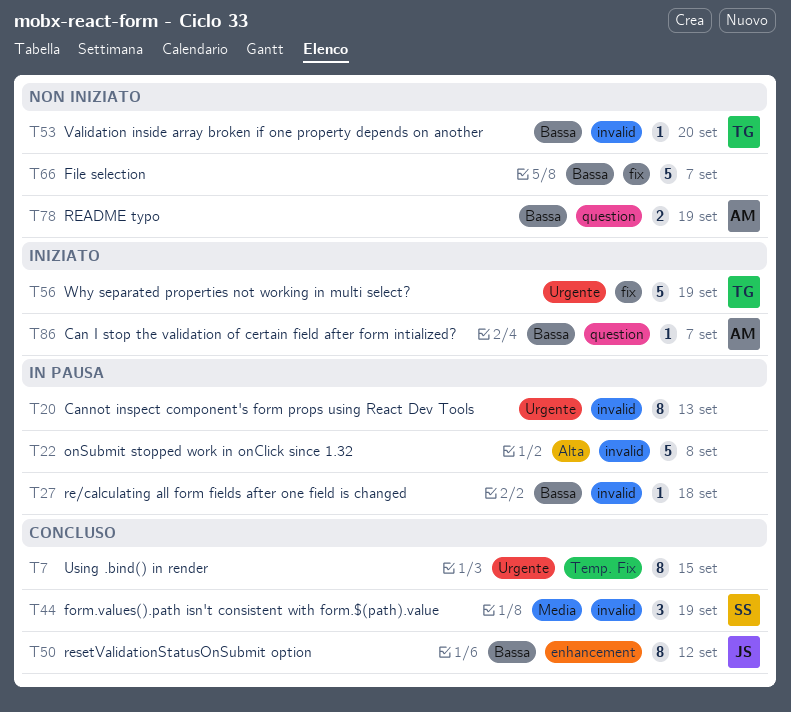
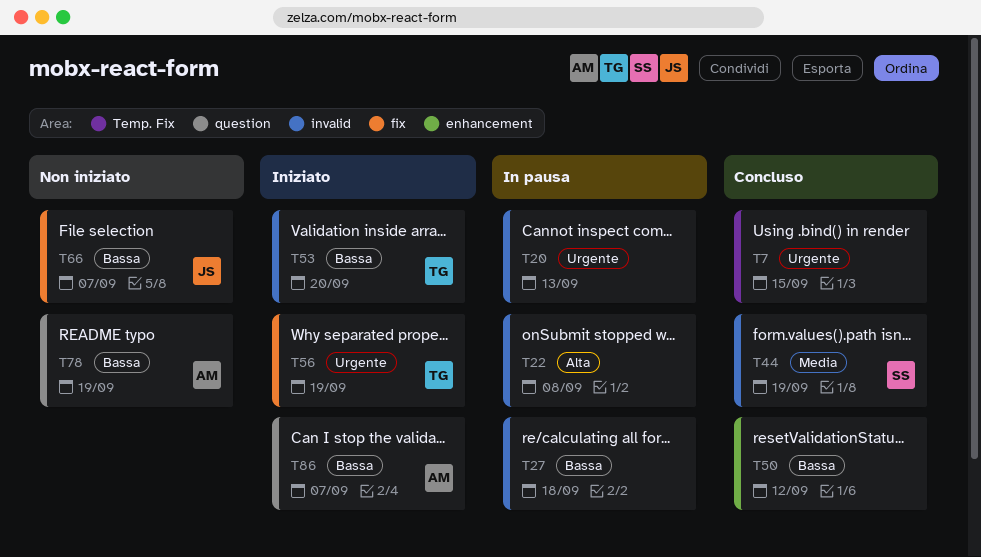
T50, owner: JS -> none
T53, status: Non iniziato -> Iniziato
T66, owner: none -> JS

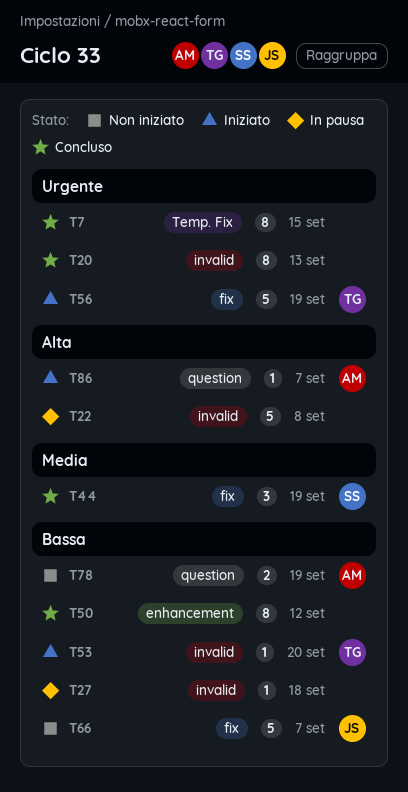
T20, status: In pausa -> Concluso
T44, label: invalid -> fix
T86, priority: Bassa -> Alta

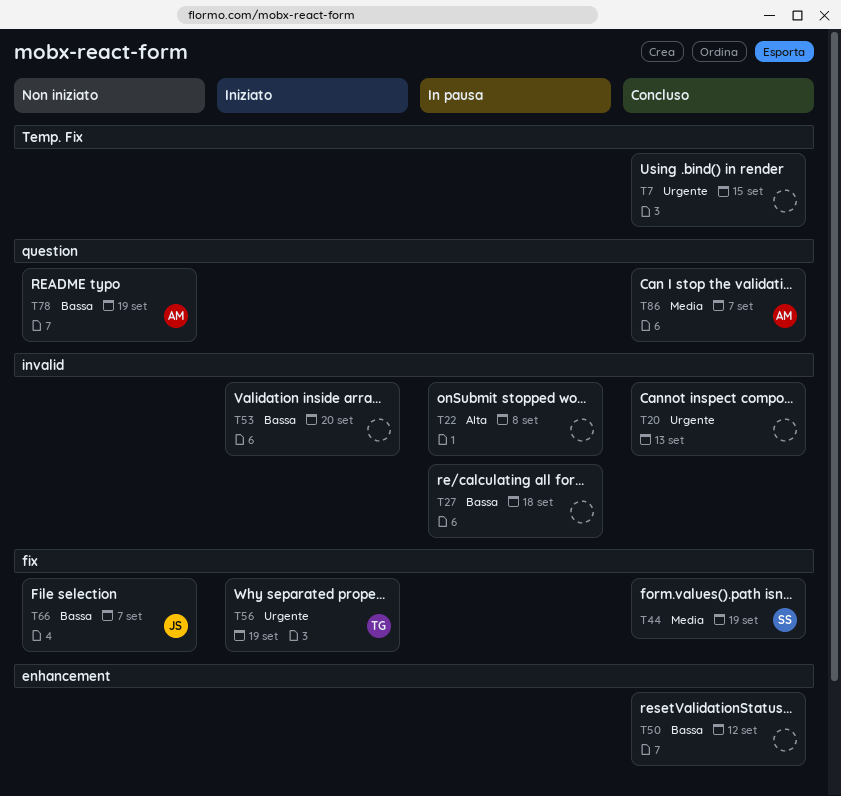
T53, owner: TG -> none
T86, status: Iniziato -> Concluso
T86, priority: Alta -> Media

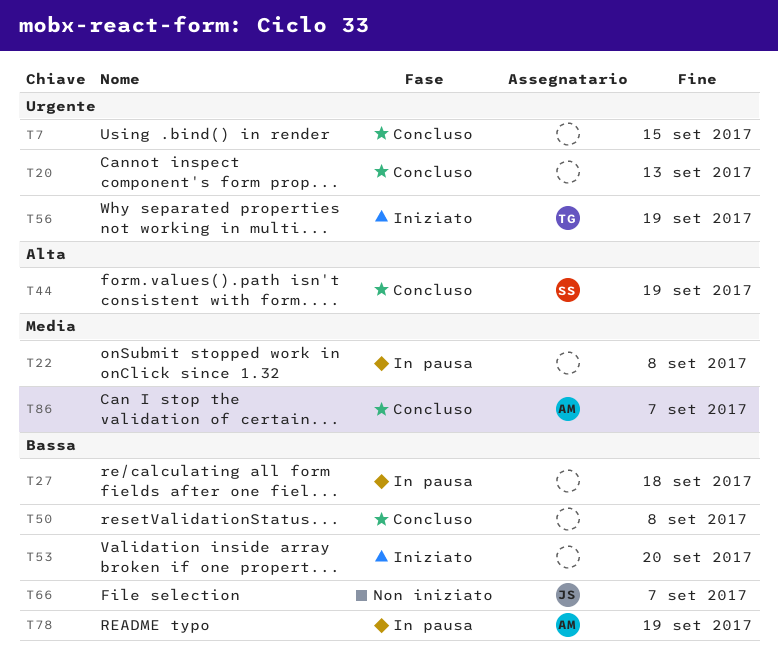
T22, priority: Alta -> Media
T44, priority: Media -> Alta
T50, due: Sep 12 -> Sep 8
T78, status: Non iniziato -> In pausa

